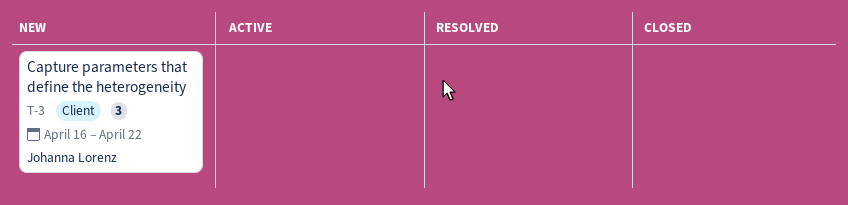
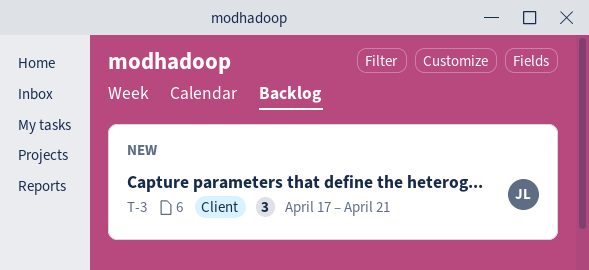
T-3, start: Apr 16 -> Apr 17
T-3, due: Apr 22 -> Apr 21

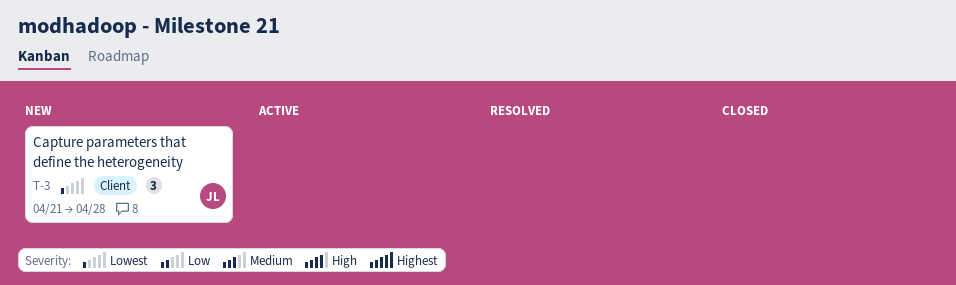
T-3, start: Apr 17 -> Apr 21
T-3, due: Apr 21 -> Apr 28

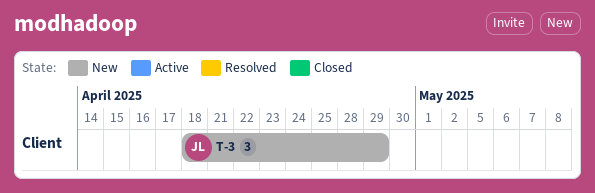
T-3, start: Apr 21 -> Apr 18
T-3, due: Apr 28 -> Apr 29

